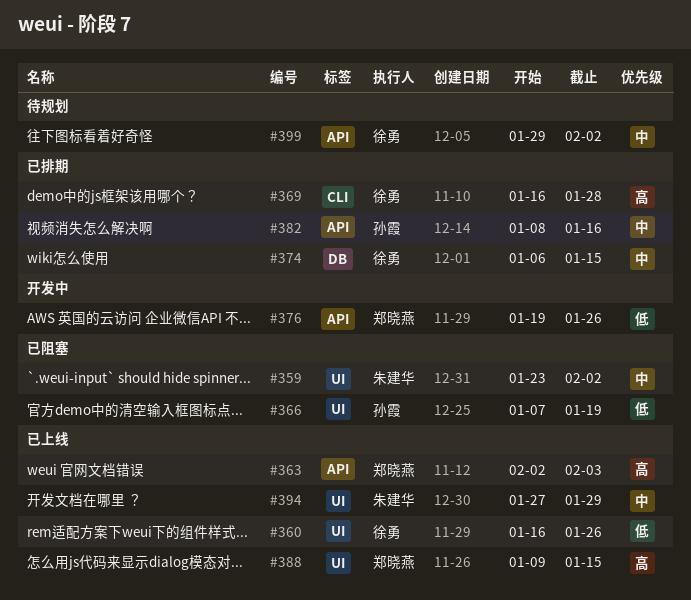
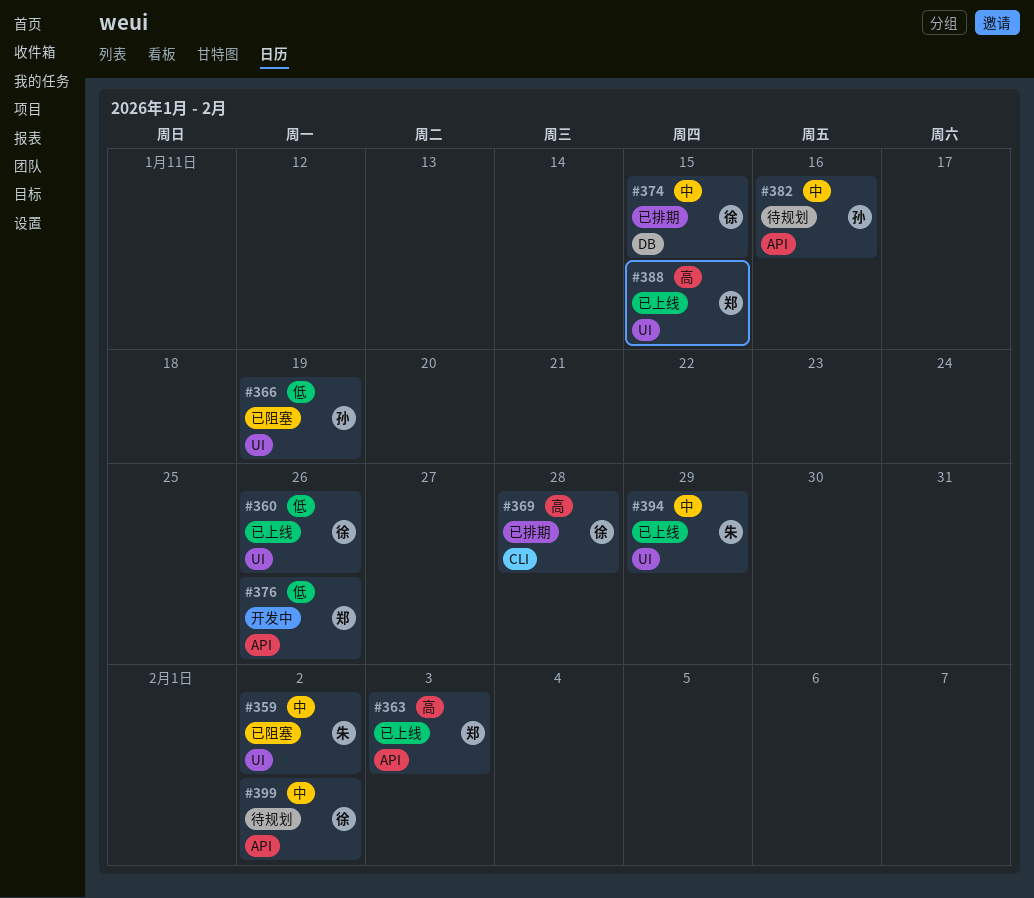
#382, status: 已排期 -> 待规划

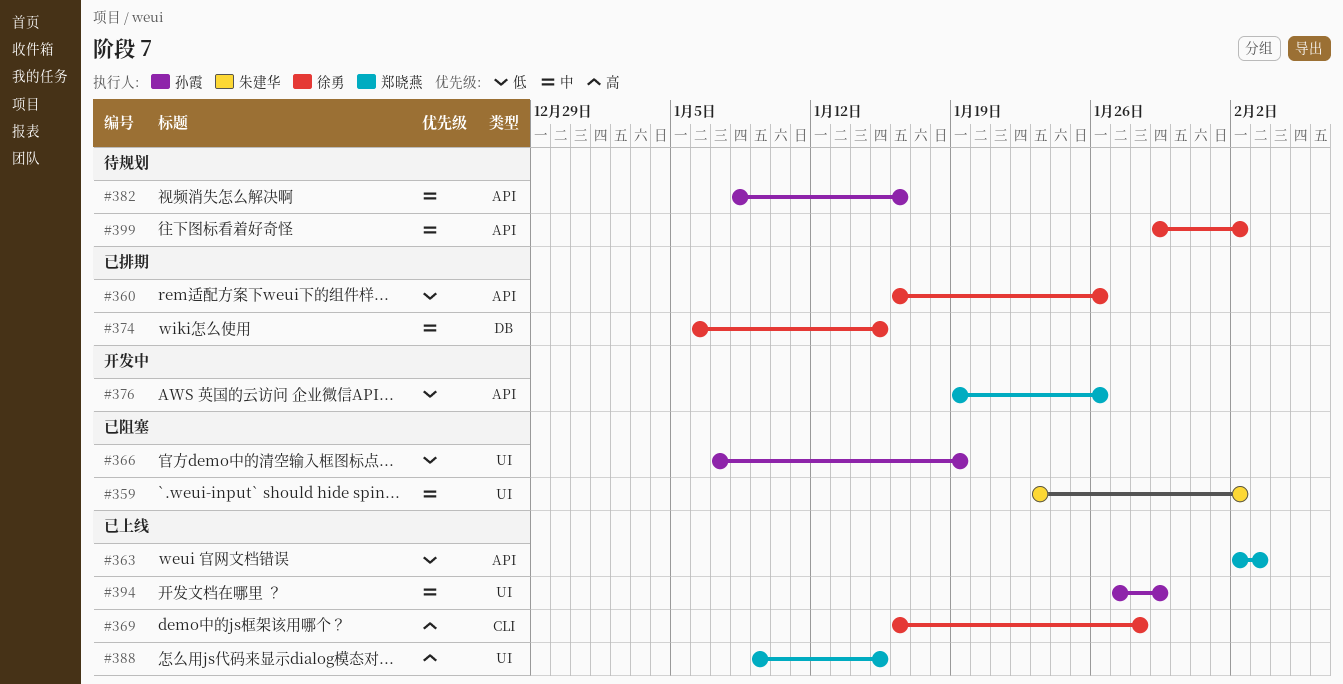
#360, status: 已上线 -> 已排期
#360, label: UI -> API
#363, priority: 高 -> 低
#369, status: 已排期 -> 已上线
#394, owner: 朱建华 -> 孙霞

